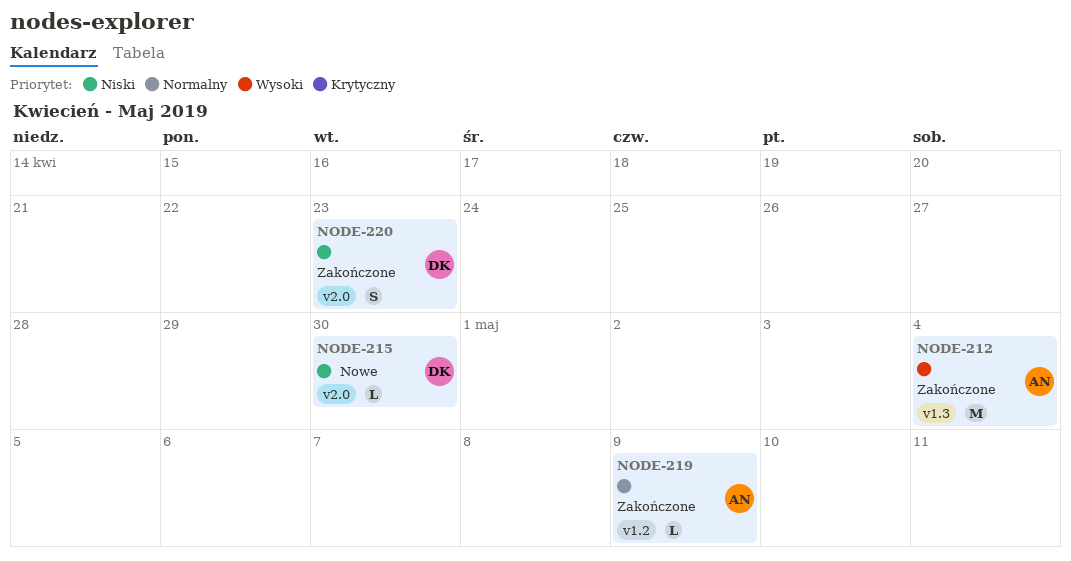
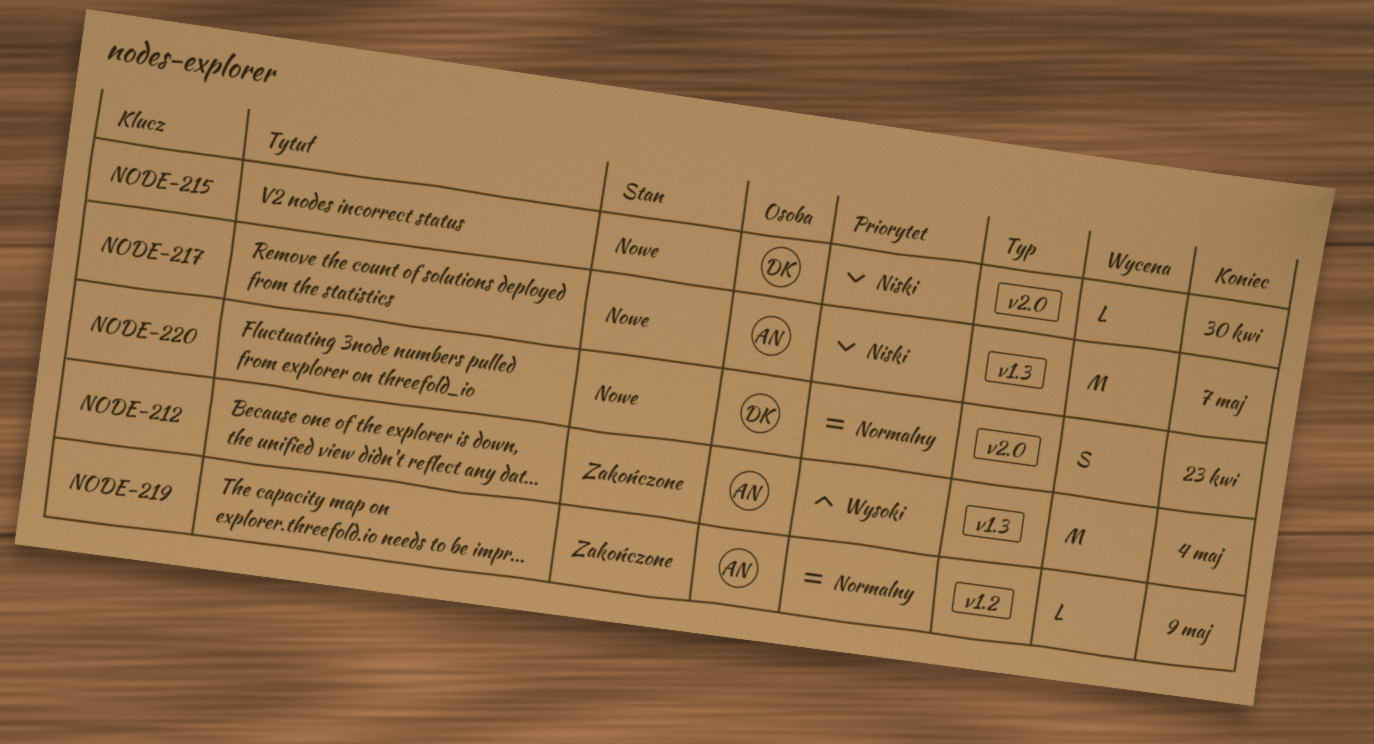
NODE-217: none -> present
NODE-220, status: Zakończone -> Nowe
NODE-220, priority: Niski -> Normalny

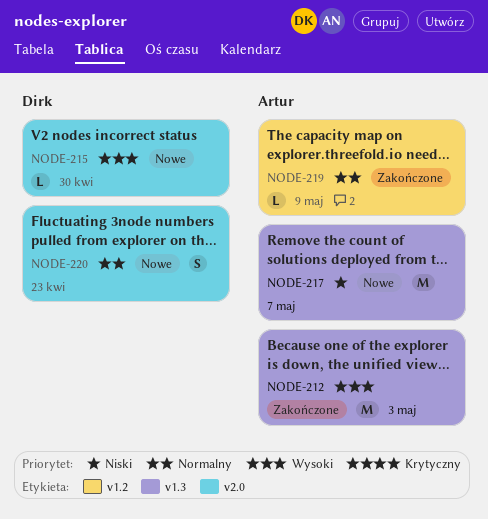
NODE-212, due: May 4 -> May 3
NODE-215, priority: Niski -> Wysoki

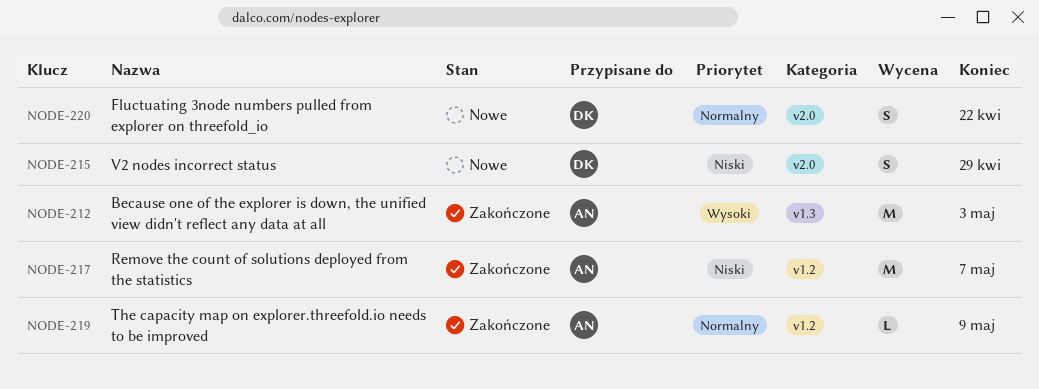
NODE-215, priority: Wysoki -> Niski
NODE-215, estimate: L -> S
NODE-215, due: Apr 30 -> Apr 29
NODE-217, status: Nowe -> Zakończone
NODE-217, label: v1.3 -> v1.2
NODE-220, due: Apr 23 -> Apr 22

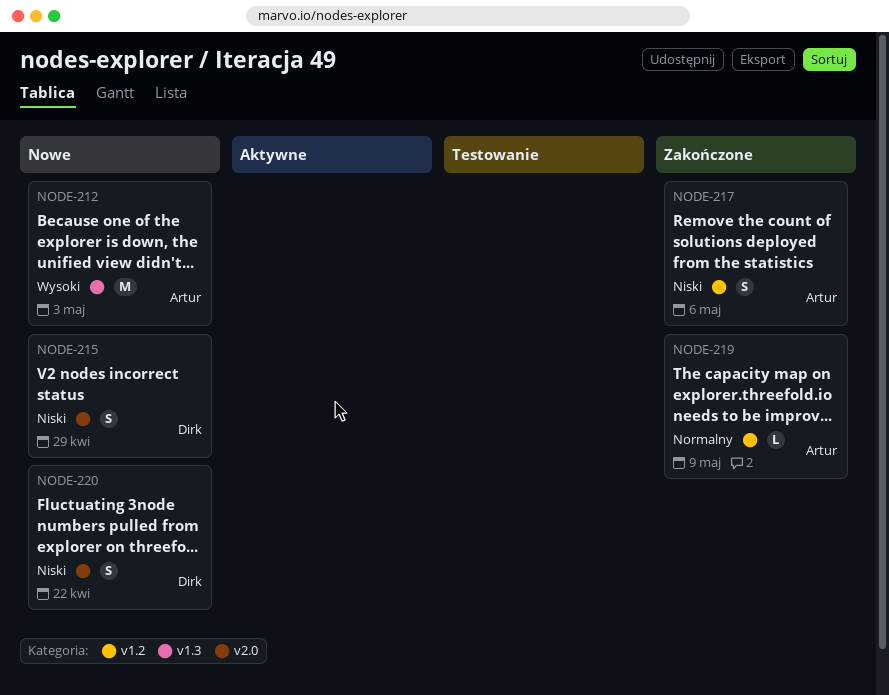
NODE-212, status: Zakończone -> Nowe
NODE-217, estimate: M -> S
NODE-217, due: May 7 -> May 6
NODE-220, priority: Normalny -> Niski

